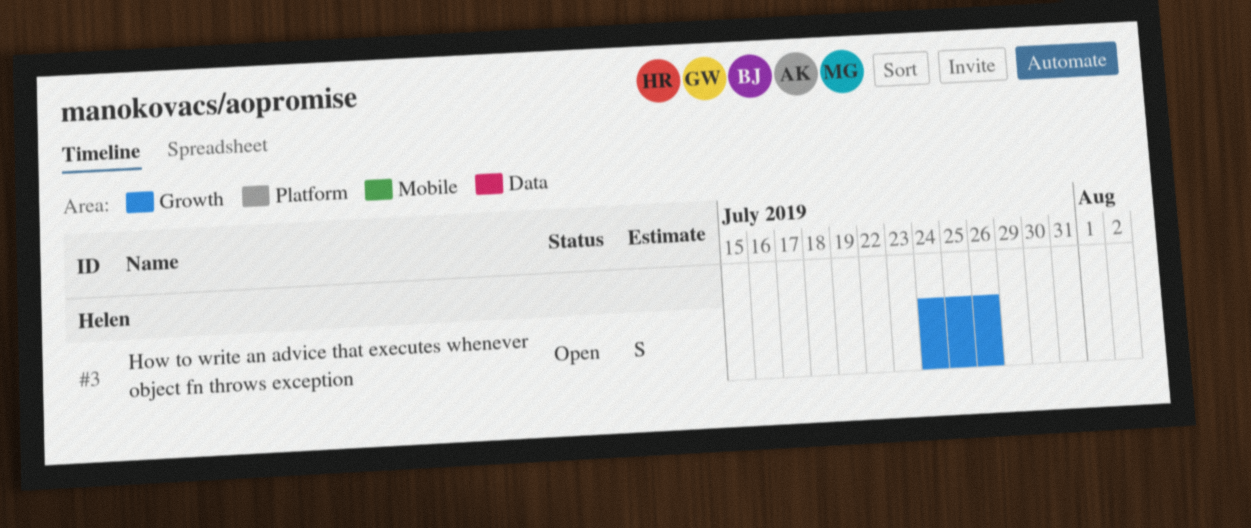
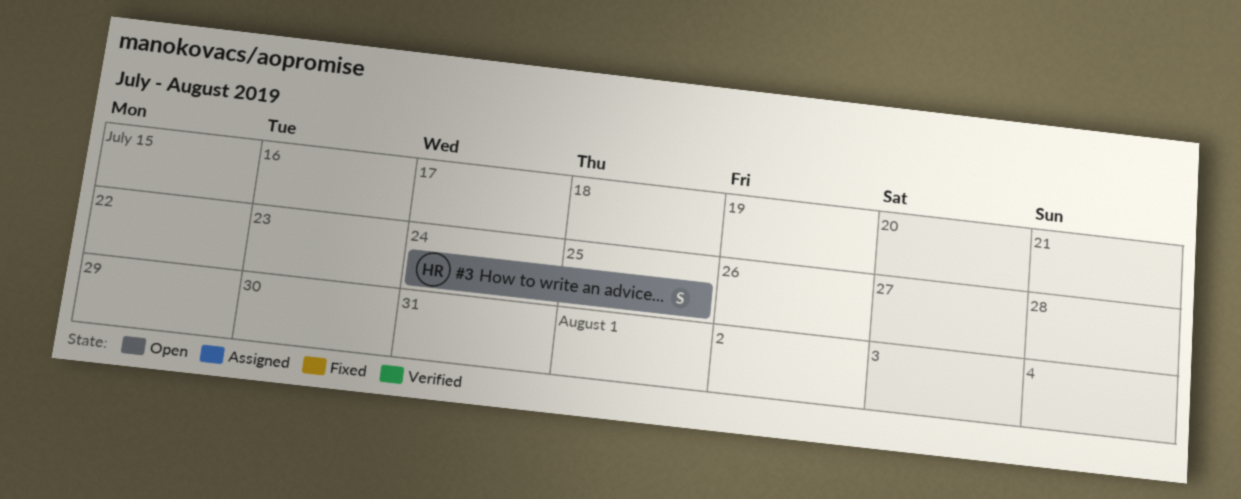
#3, due: Jul 26 -> Jul 25

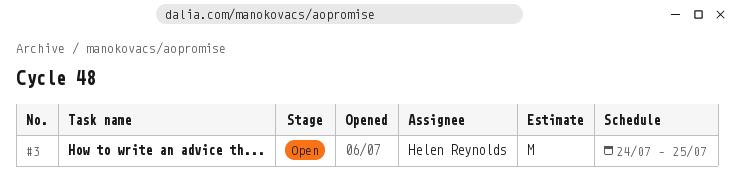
#3, estimate: S -> M

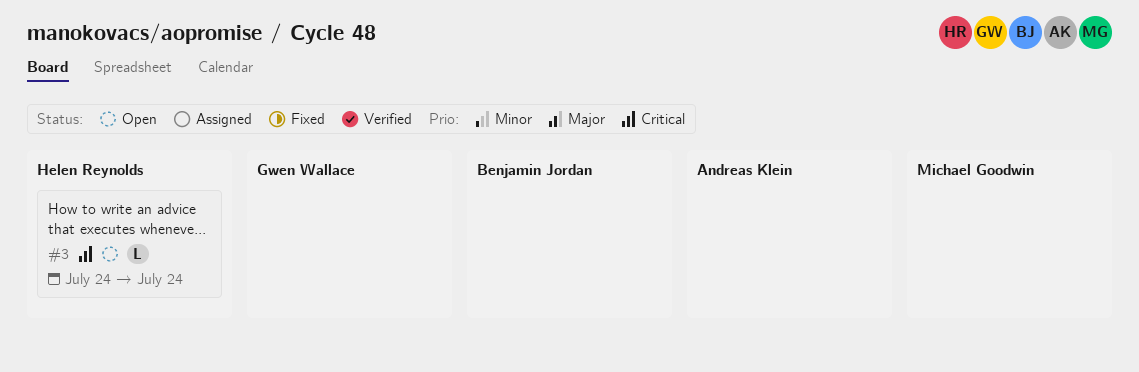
#3, estimate: M -> L
#3, due: Jul 25 -> Jul 24

